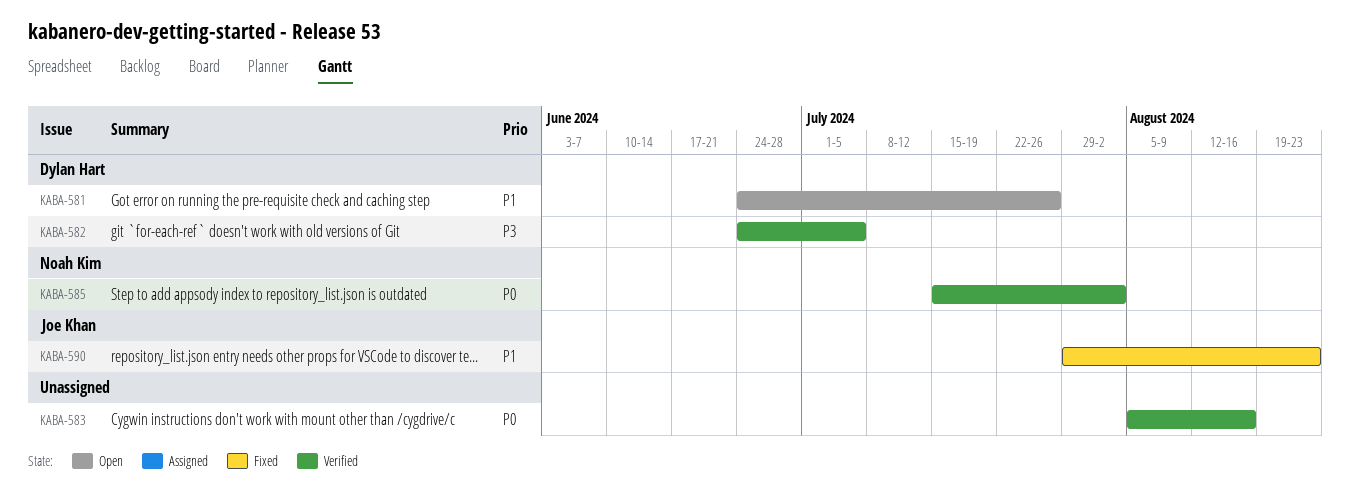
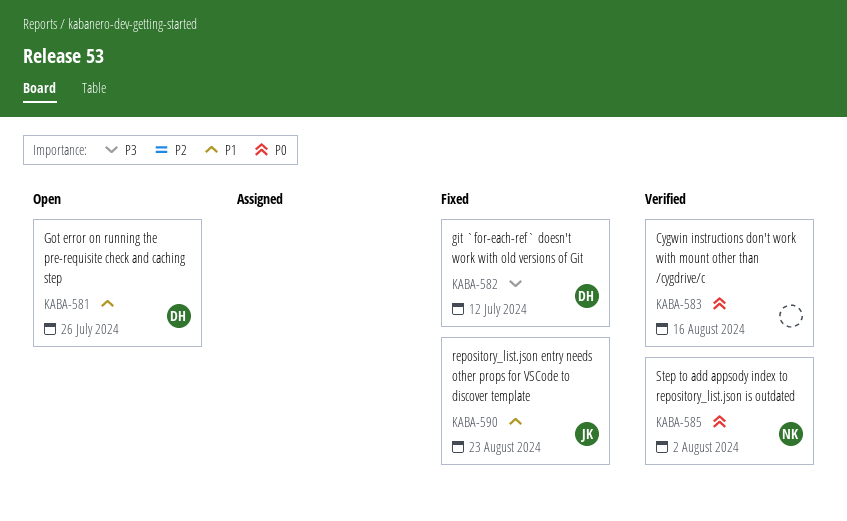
KABA-582, status: Verified -> Fixed
KABA-582, due: Jul 5 -> Jul 12

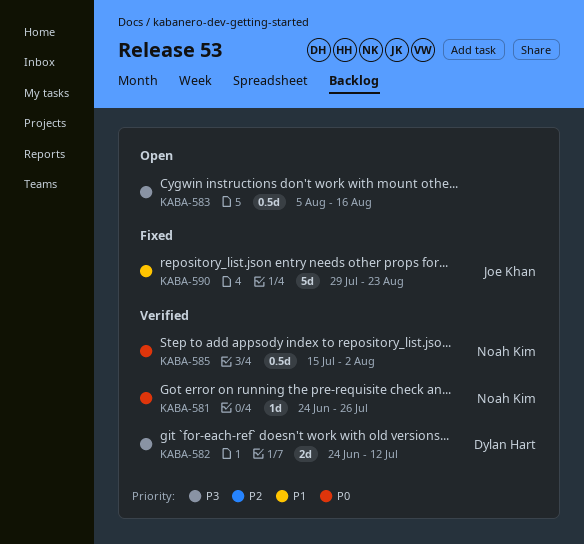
KABA-581, status: Open -> Verified
KABA-581, owner: Dylan Hart -> Noah Kim
KABA-581, priority: P1 -> P0
KABA-582, status: Fixed -> Verified
KABA-583, status: Verified -> Open
KABA-583, priority: P0 -> P3

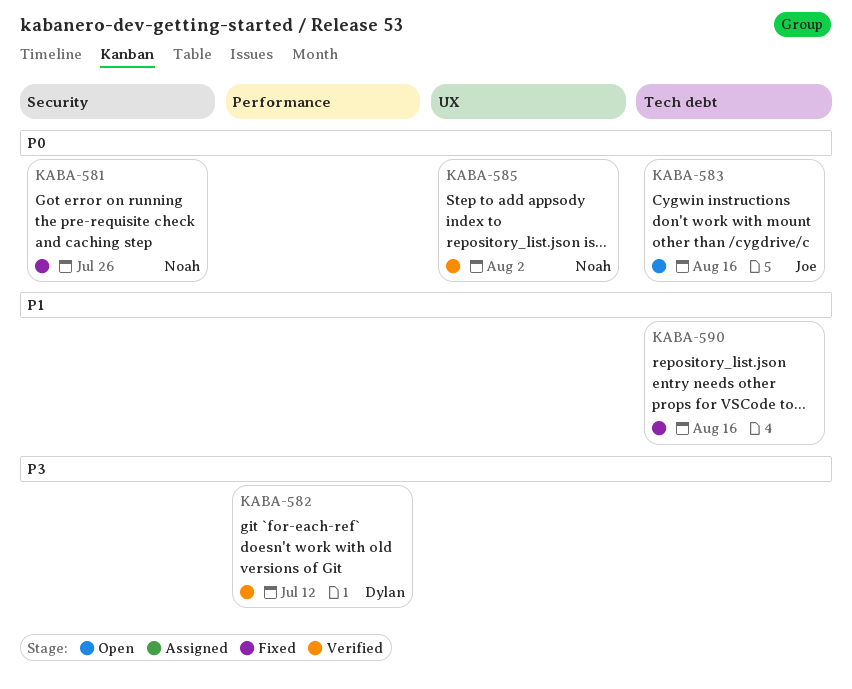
KABA-581, status: Verified -> Fixed
KABA-583, owner: none -> Joe Khan
KABA-583, priority: P3 -> P0
KABA-590, owner: Joe Khan -> none
KABA-590, due: Aug 23 -> Aug 16

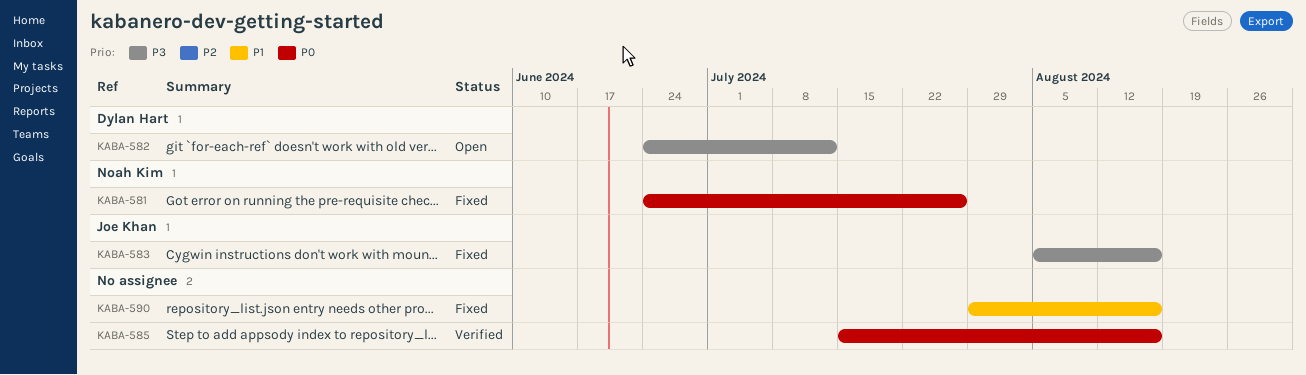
KABA-582, status: Verified -> Open
KABA-583, status: Open -> Fixed
KABA-583, priority: P0 -> P3
KABA-585, owner: Noah Kim -> none
KABA-585, due: Aug 2 -> Aug 16

